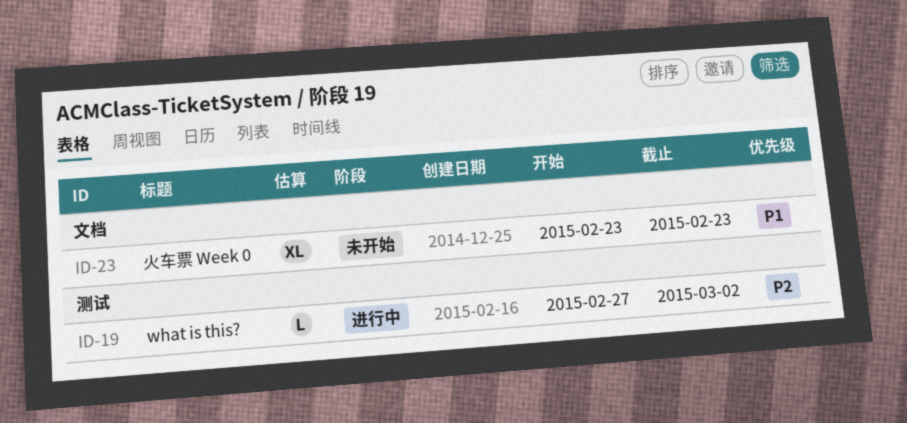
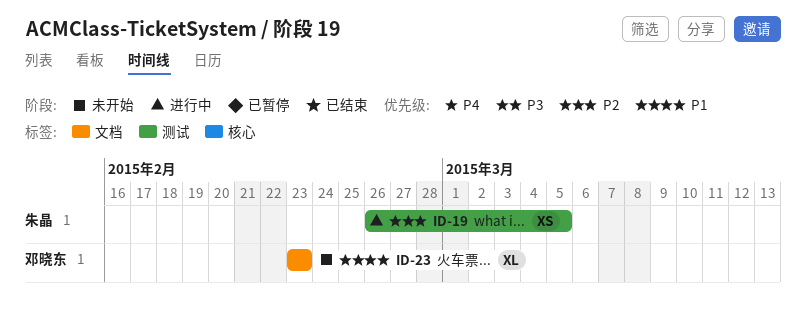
ID-19, estimate: L -> XS
ID-19, start: Feb 27 -> Feb 26
ID-19, due: Mar 2 -> Mar 5

